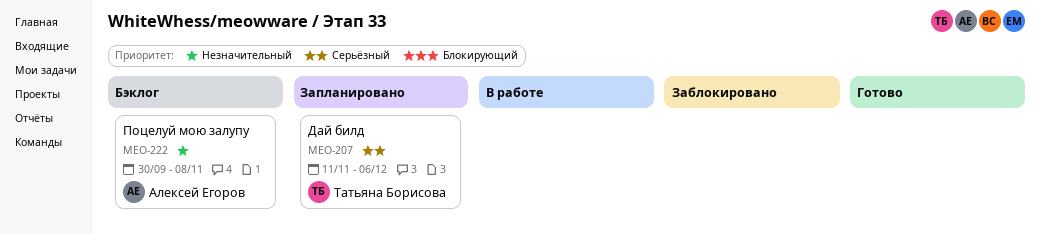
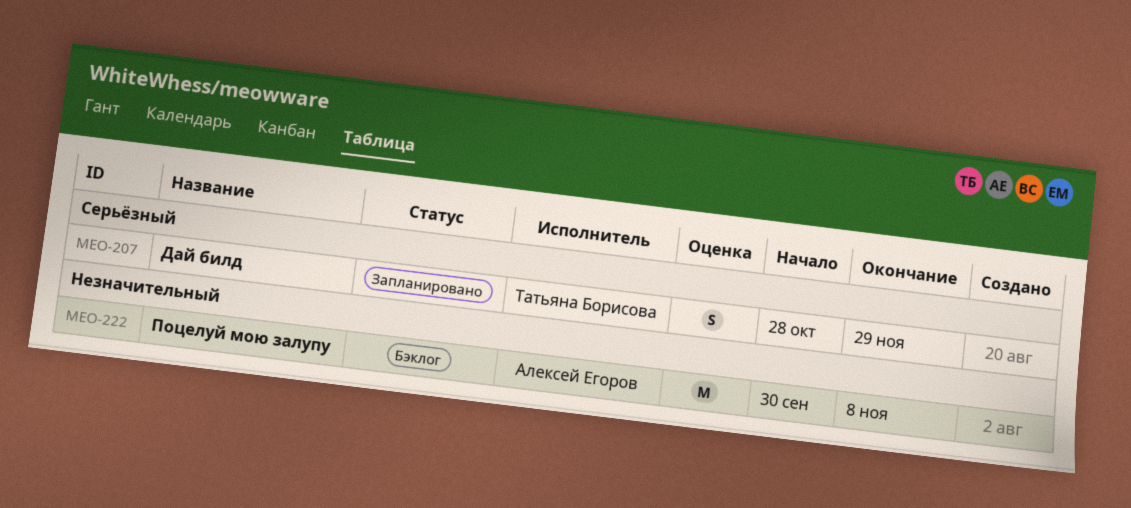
MEO-207, start: Nov 11 -> Oct 28
MEO-207, due: Dec 6 -> Nov 29

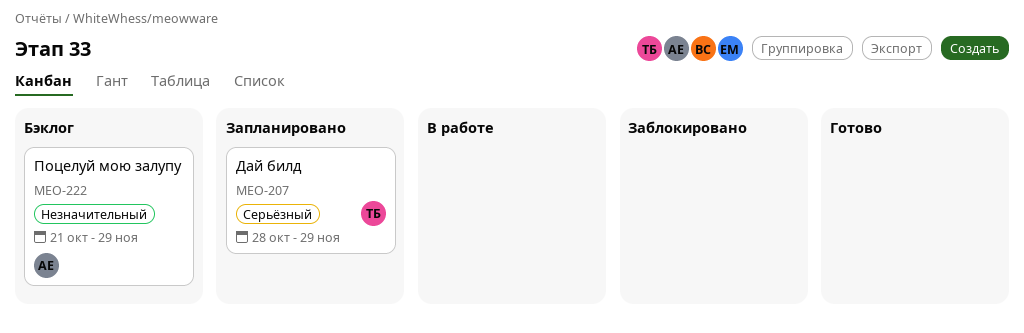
MEO-222, start: Sep 30 -> Oct 21
MEO-222, due: Nov 8 -> Nov 29

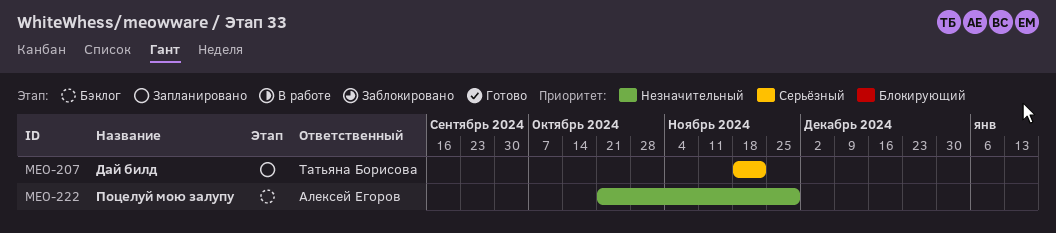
MEO-207, start: Oct 28 -> Nov 18
MEO-207, due: Nov 29 -> Nov 22

